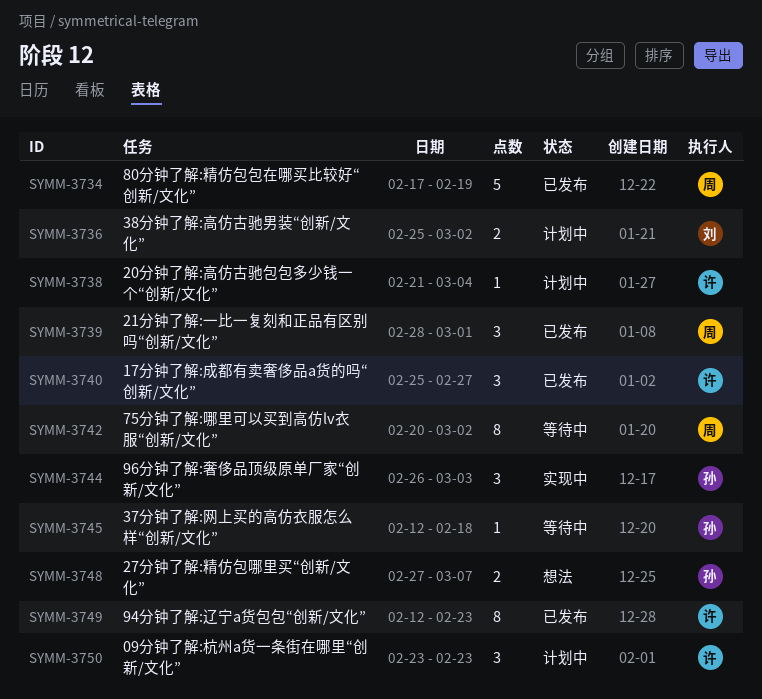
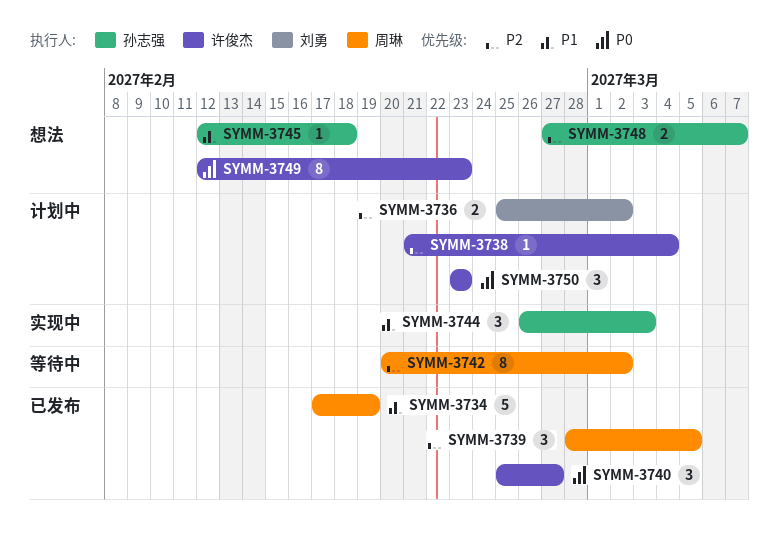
SYMM-3739, due: Mar 1 -> Mar 5
SYMM-3745, status: 等待中 -> 想法
SYMM-3749, status: 已发布 -> 想法

